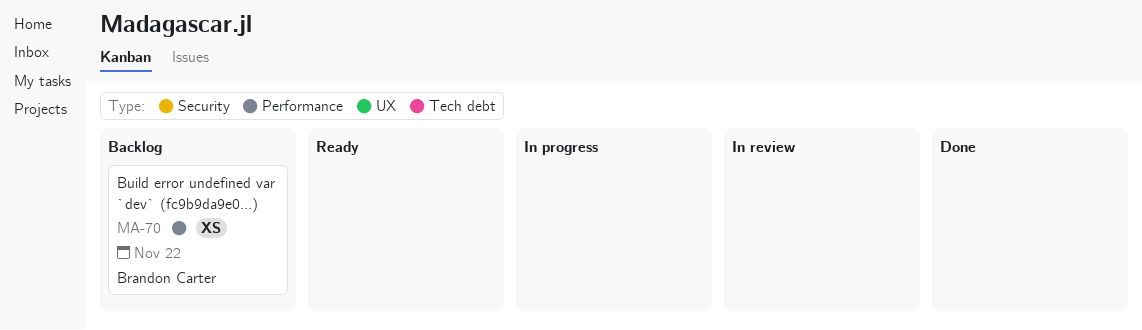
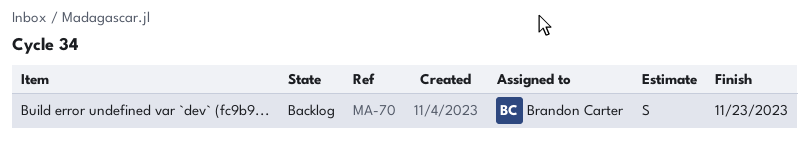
MA-70, estimate: XS -> S
MA-70, due: Nov 22 -> Nov 23

